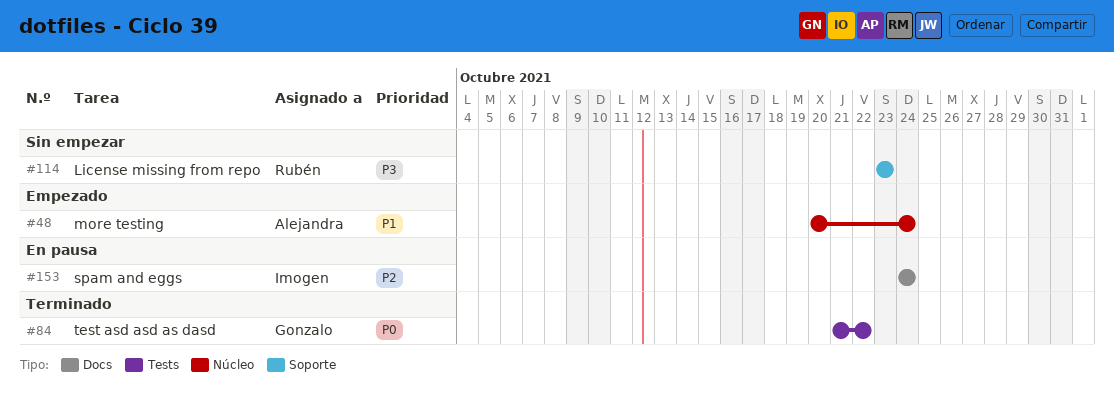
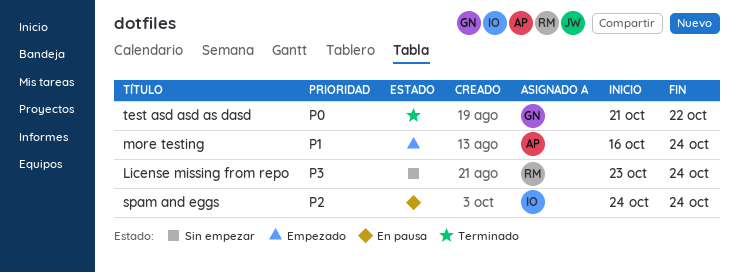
License missing from repo, due: Oct 23 -> Oct 24
more testing, start: Oct 20 -> Oct 16

